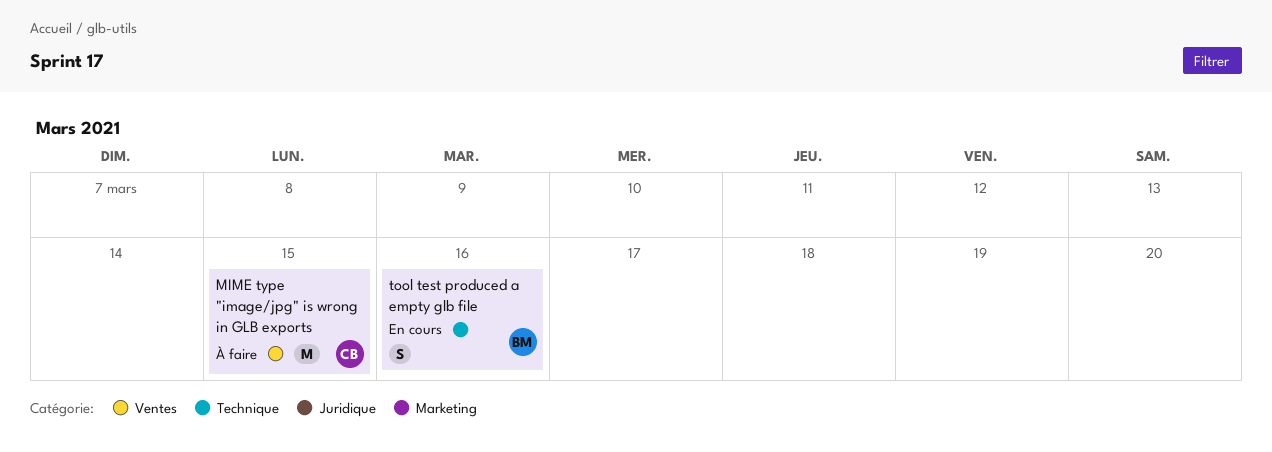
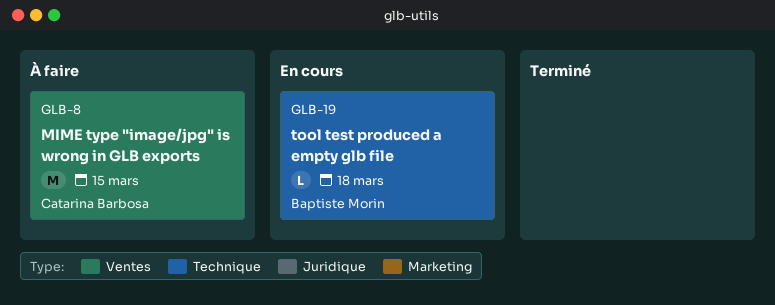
tool test produced a empty glb file, estimate: S -> L
tool test produced a empty glb file, due: Mar 16 -> Mar 18

